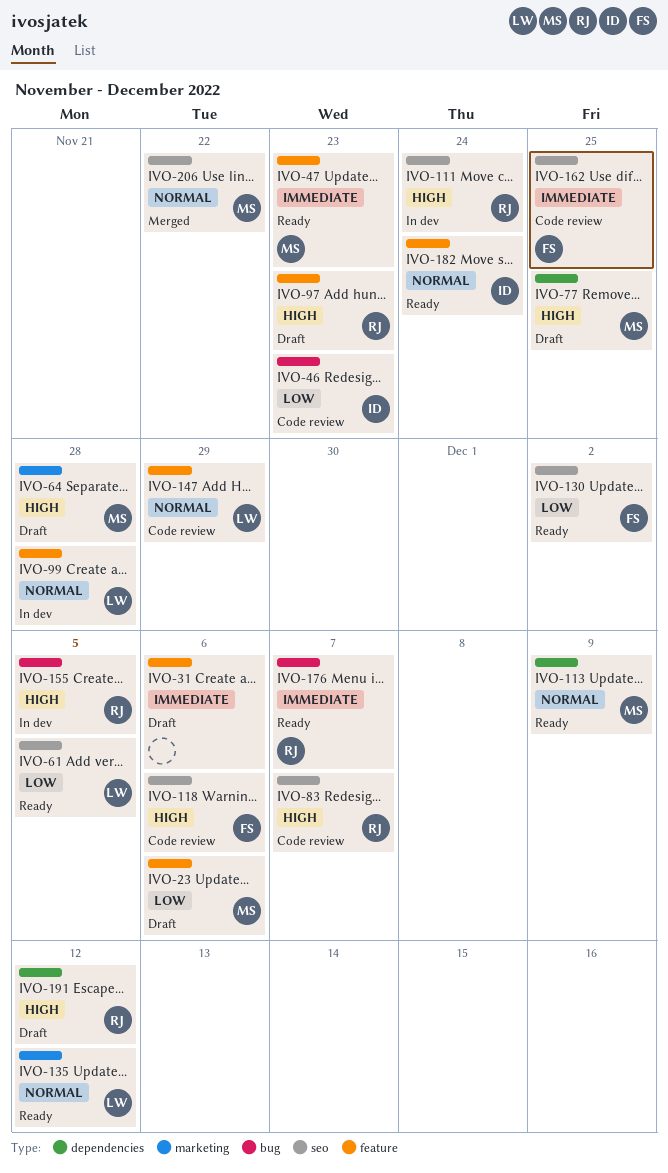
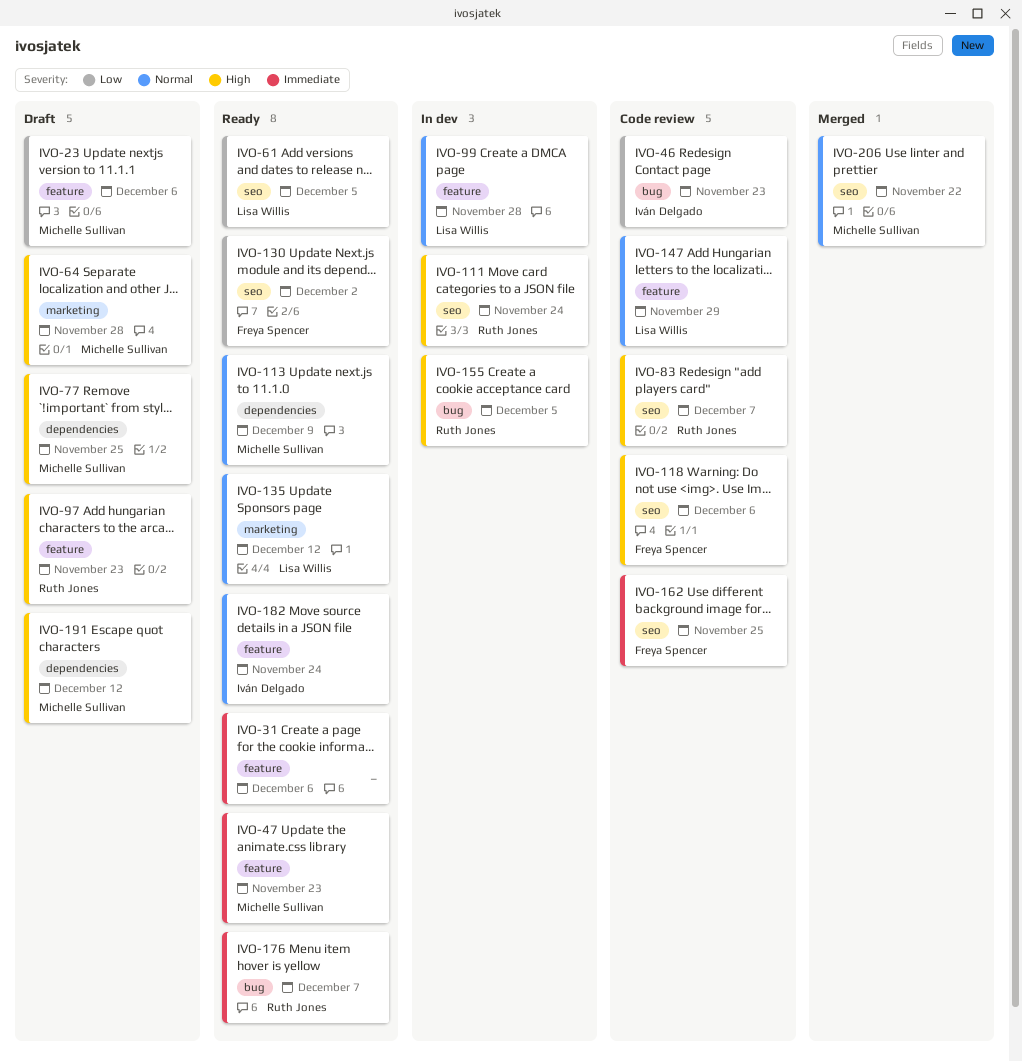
IVO-31, status: Draft -> Ready
IVO-191, owner: Ruth Jones -> Michelle Sullivan

